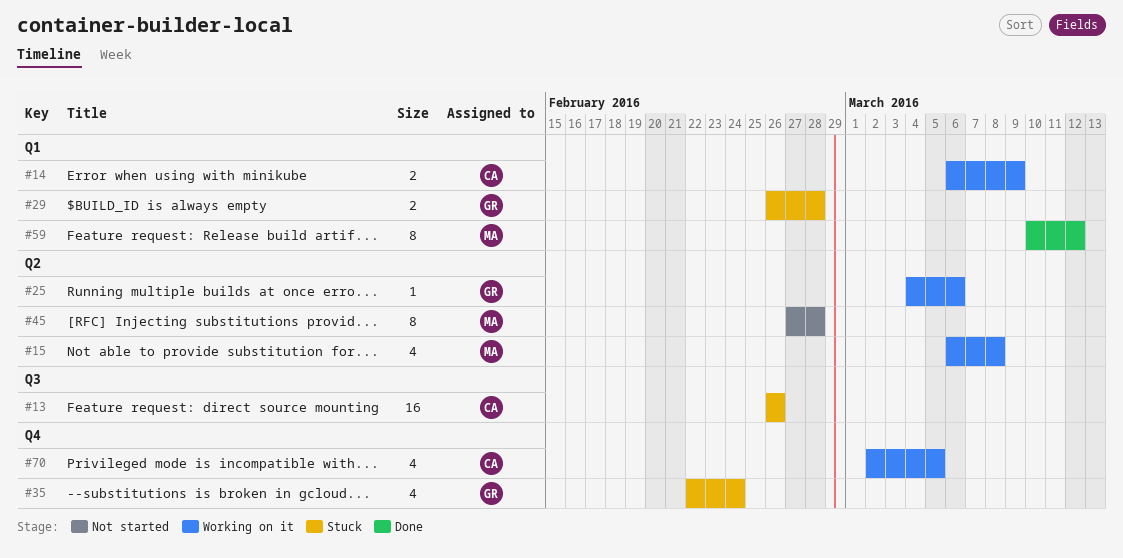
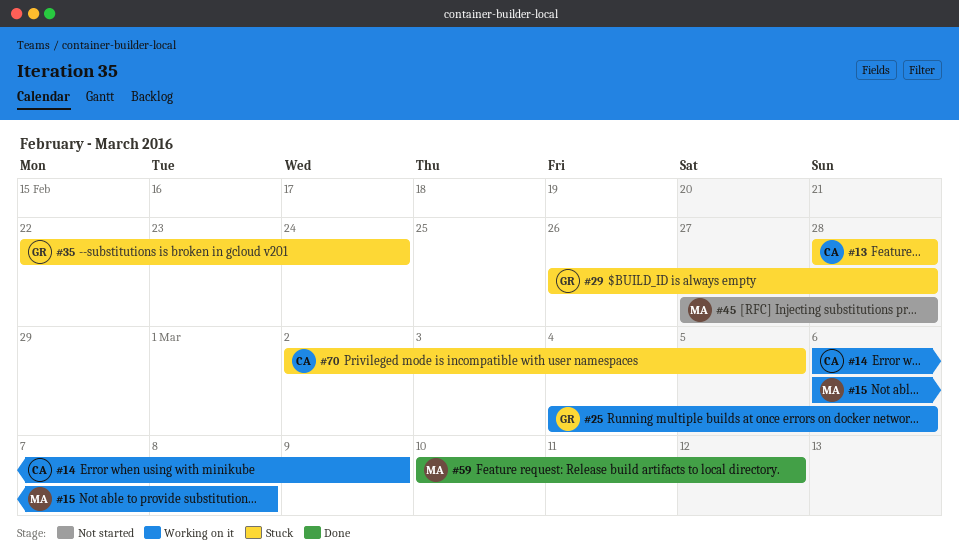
#13, start: Feb 26 -> Feb 28
#13, due: Feb 26 -> Feb 28
#70, status: Working on it -> Stuck

